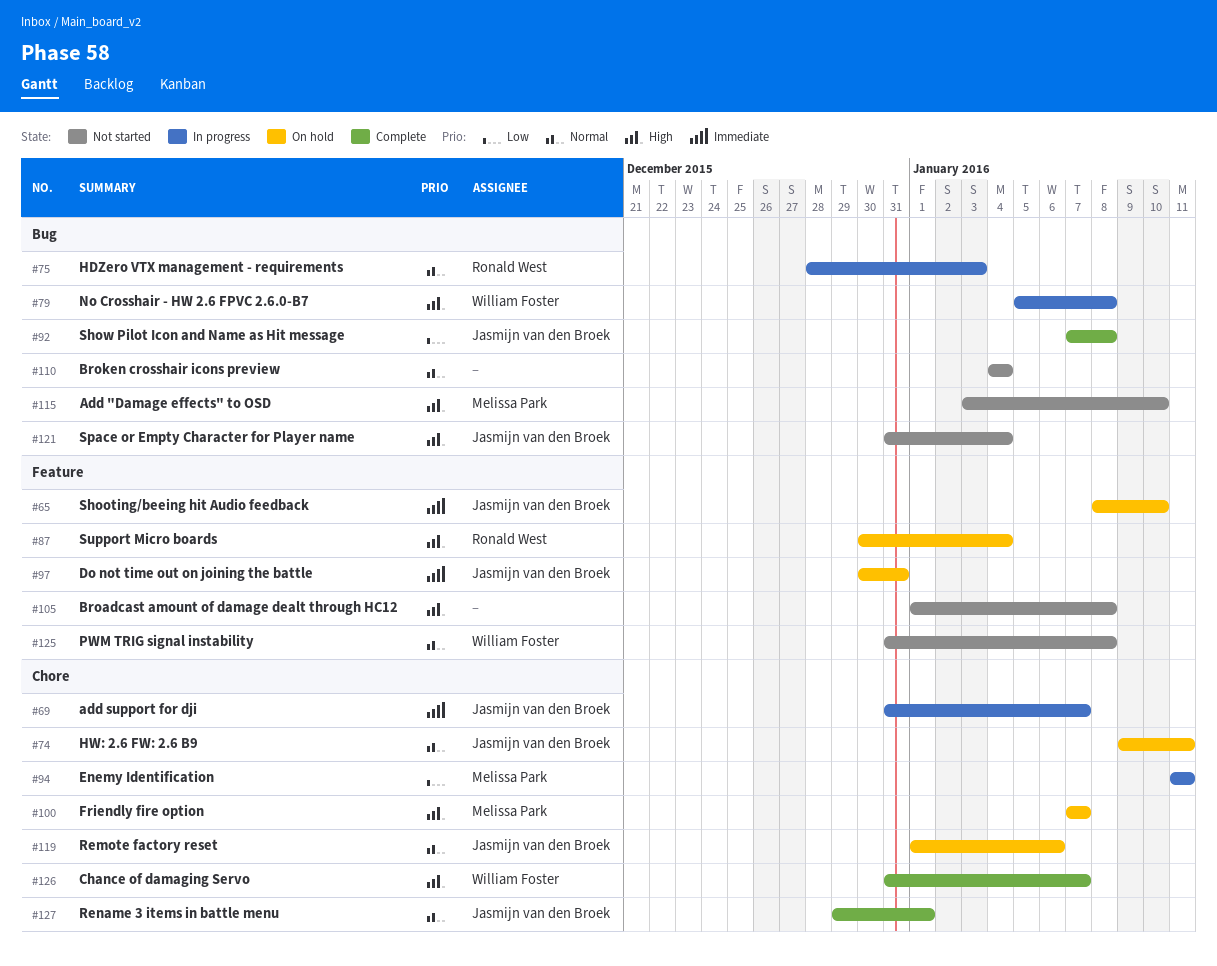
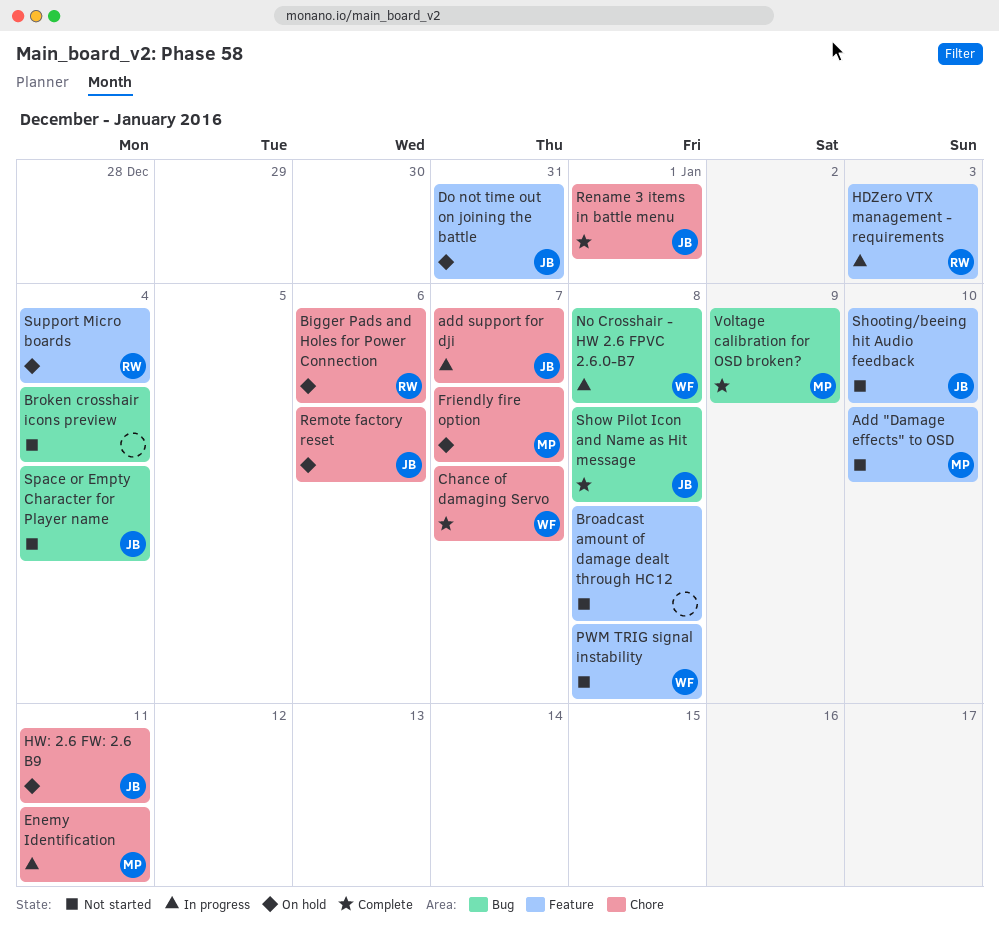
Add "Damage effects" to OSD, label: Bug -> Feature
Bigger Pads and Holes for Power Connection: none -> present
HDZero VTX management - requirements, label: Bug -> Feature
Shooting/beeing hit Audio feedback, status: On hold -> Not started
Voltage calibration for OSD broken?: none -> present

